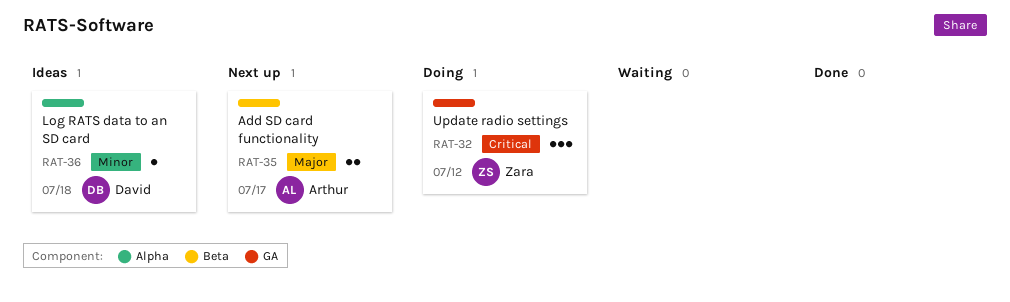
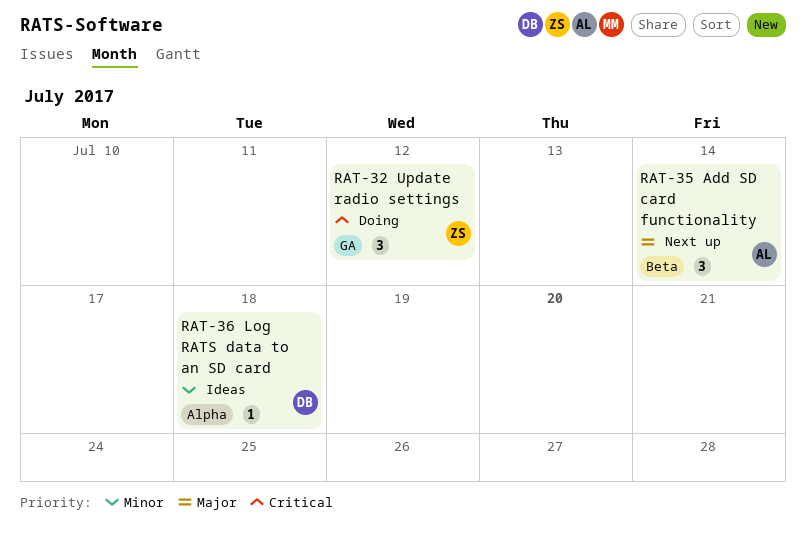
RAT-35, estimate: 2 -> 3
RAT-35, due: Jul 17 -> Jul 14

